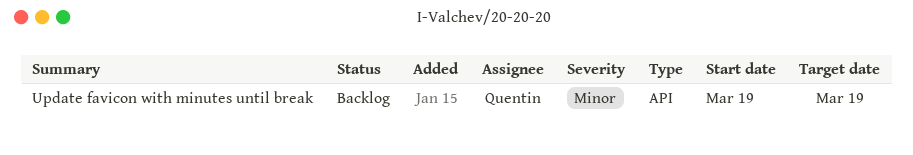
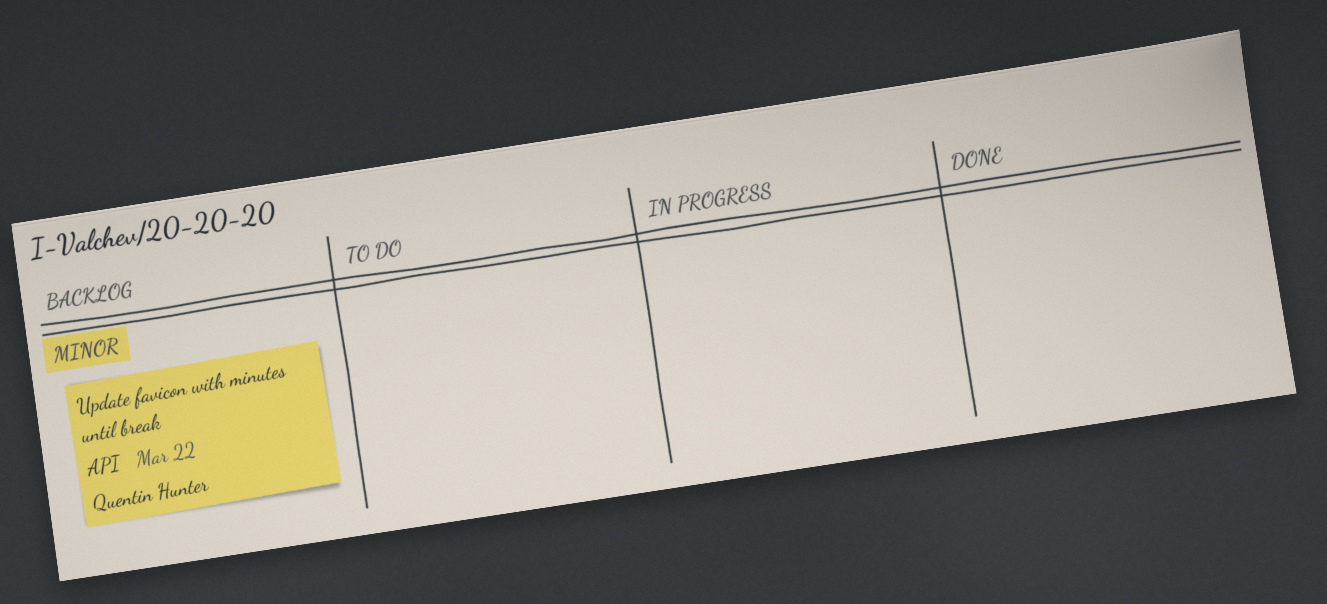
Update favicon with minutes until break, due: Mar 19 -> Mar 22

